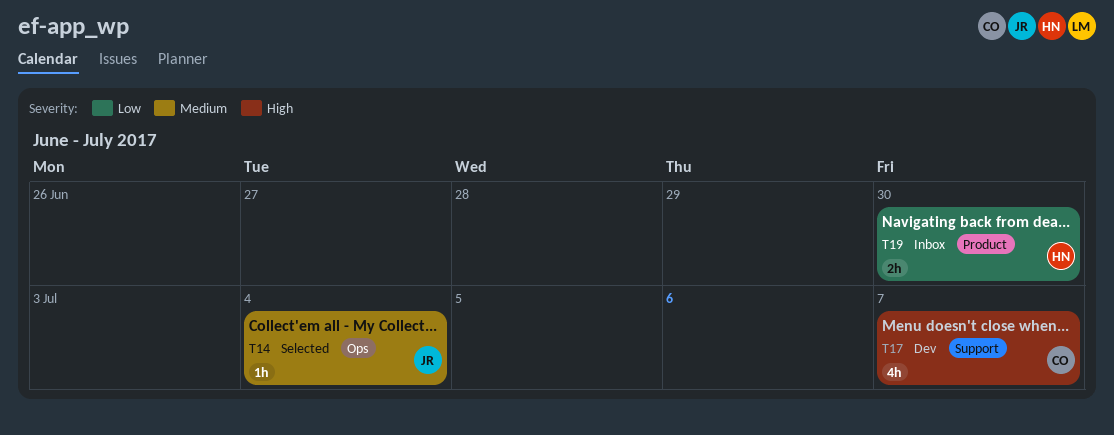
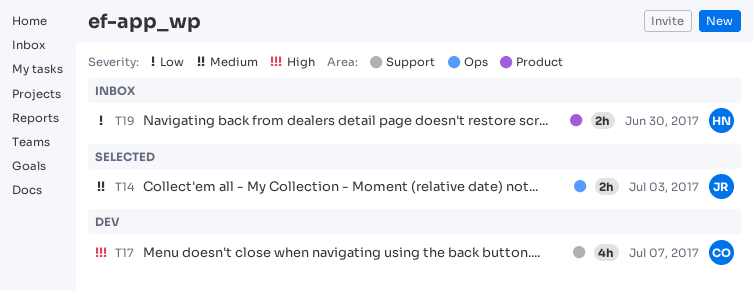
T14, estimate: 1h -> 2h
T14, due: Jul 4 -> Jul 3

